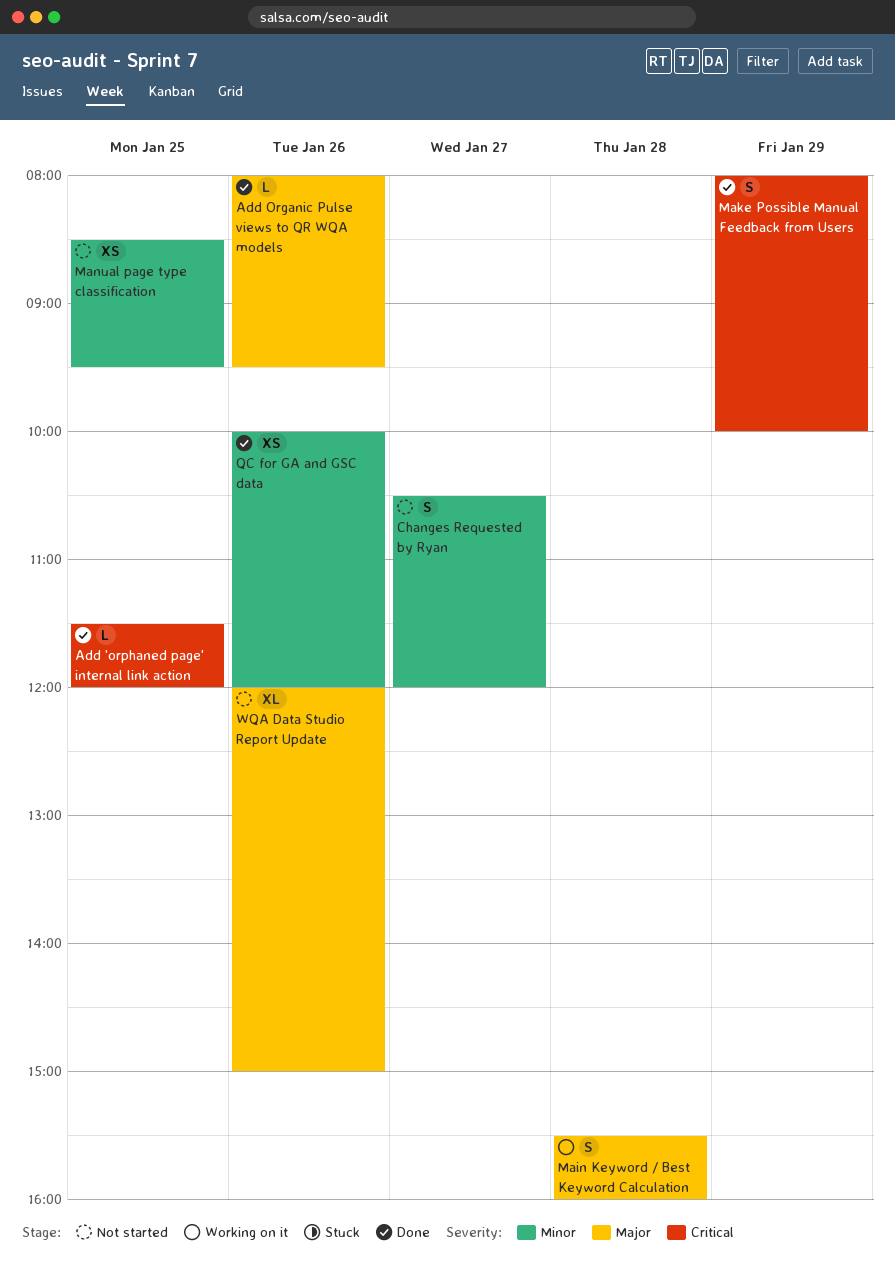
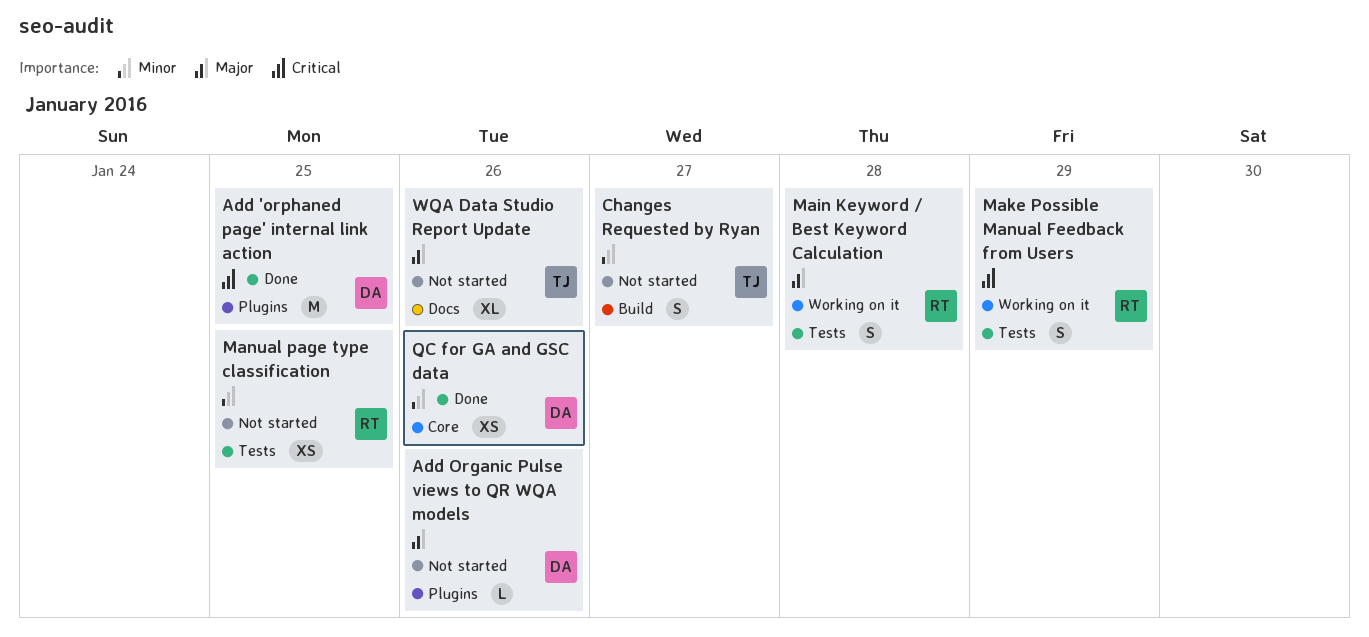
Add 'orphaned page' internal link action, estimate: L -> M
Add Organic Pulse views to QR WQA models, status: Done -> Not started
Make Possible Manual Feedback from Users, status: Done -> Working on it

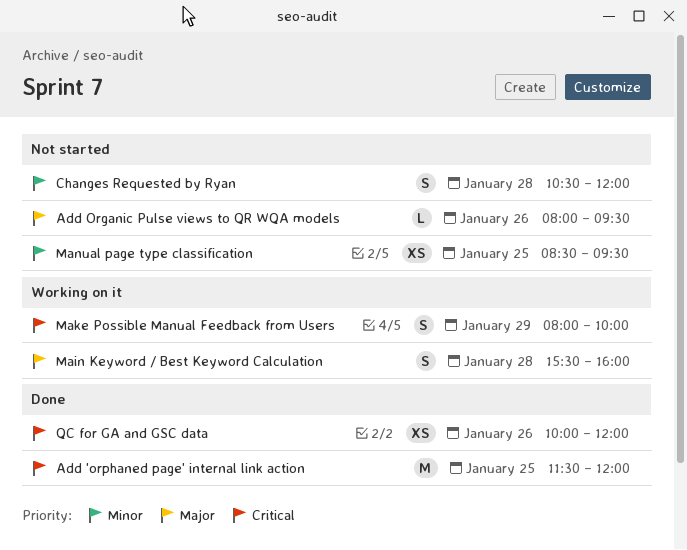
Changes Requested by Ryan, day: Jan 27 -> Jan 28
QC for GA and GSC data, priority: Minor -> Critical
WQA Data Studio Report Update: present -> none

